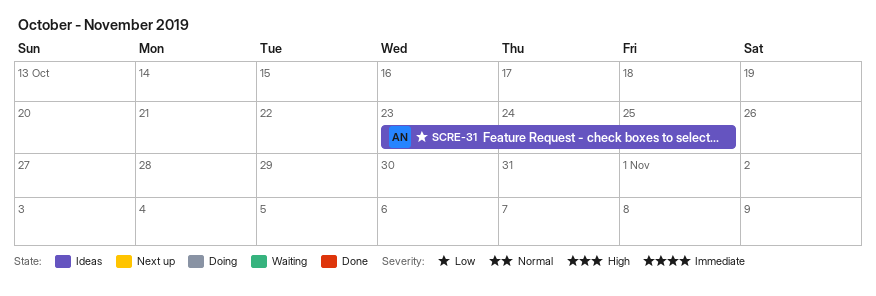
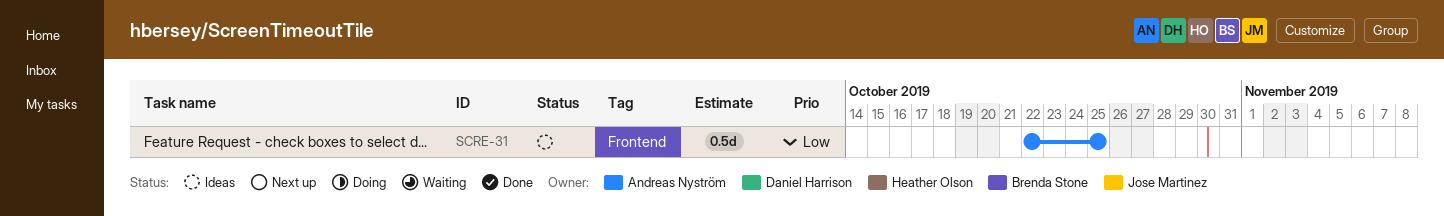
SCRE-31, start: Oct 23 -> Oct 22

